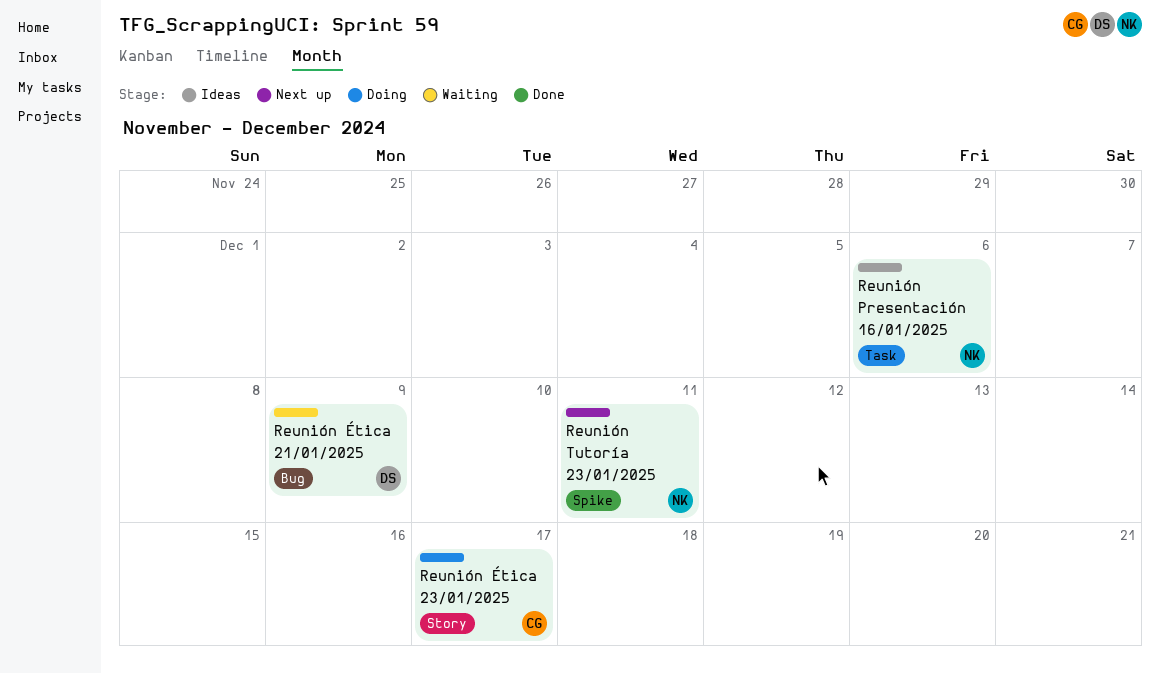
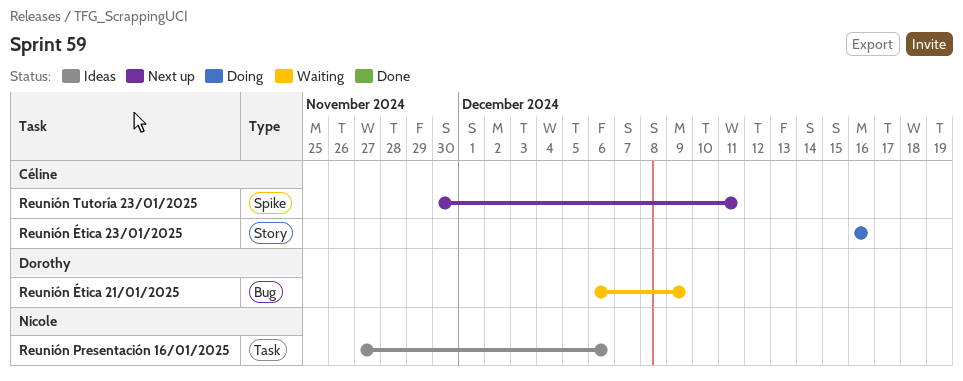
Reunión Tutoría 23/01/2025, owner: Nicole -> Céline
Reunión Ética 23/01/2025, due: Dec 17 -> Dec 16

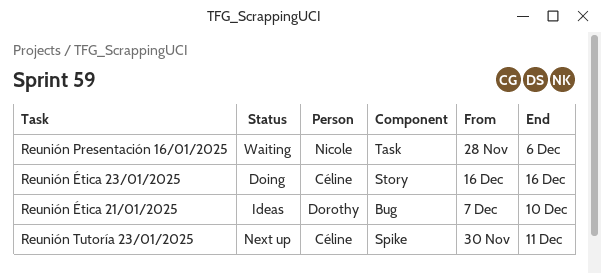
Reunión Presentación 16/01/2025, status: Ideas -> Waiting
Reunión Presentación 16/01/2025, start: Nov 27 -> Nov 28
Reunión Ética 21/01/2025, status: Waiting -> Ideas
Reunión Ética 21/01/2025, start: Dec 6 -> Dec 7
Reunión Ética 21/01/2025, due: Dec 9 -> Dec 10

